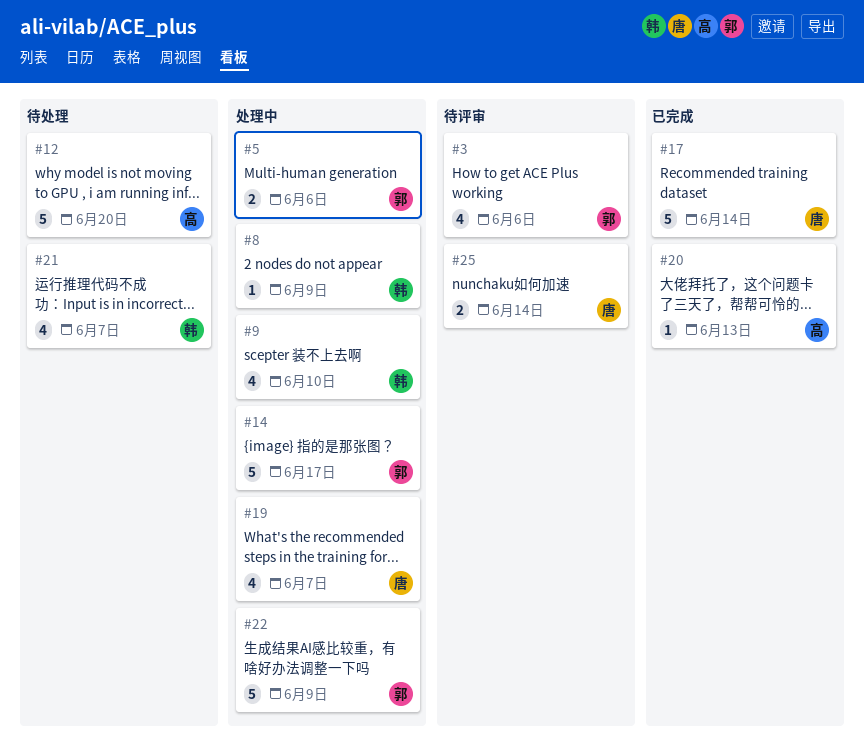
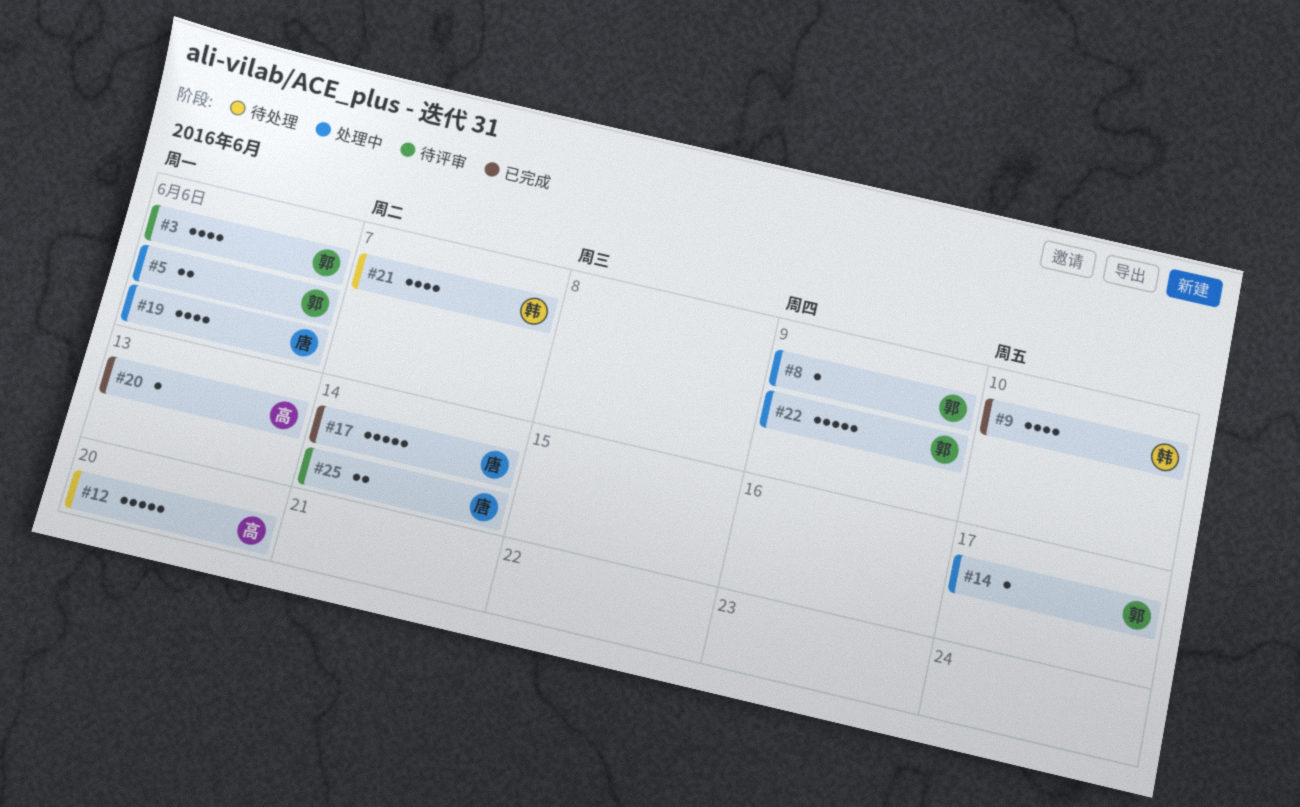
#8, owner: 韩 -> 郭
#9, status: 处理中 -> 已完成
#14, estimate: 5 -> 1
#19, due: Jun 7 -> Jun 6

